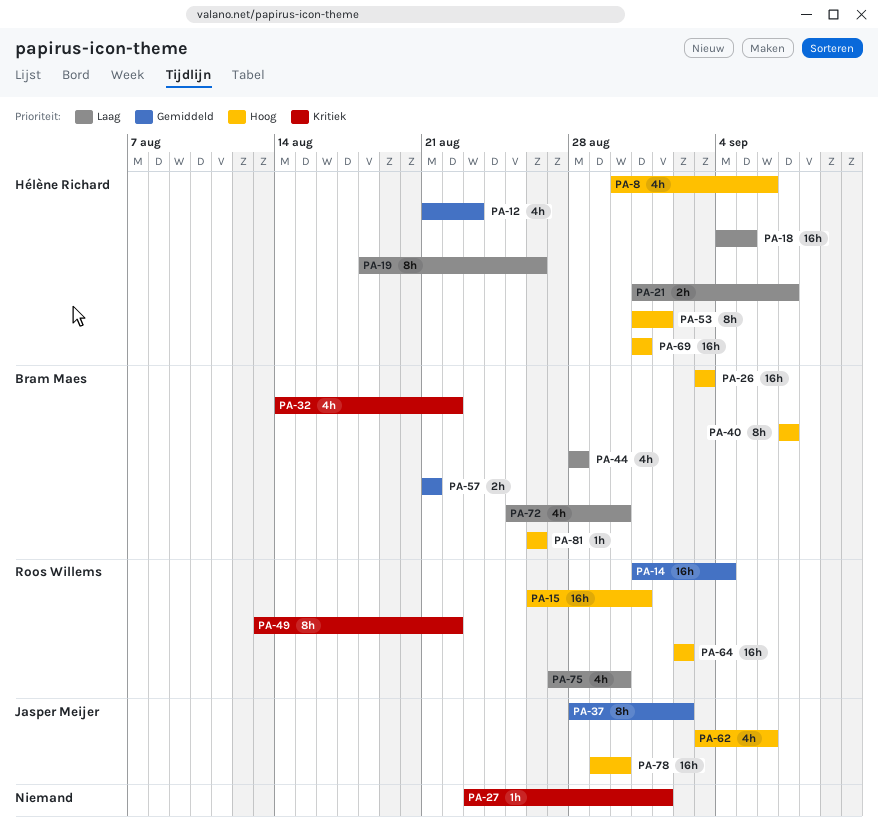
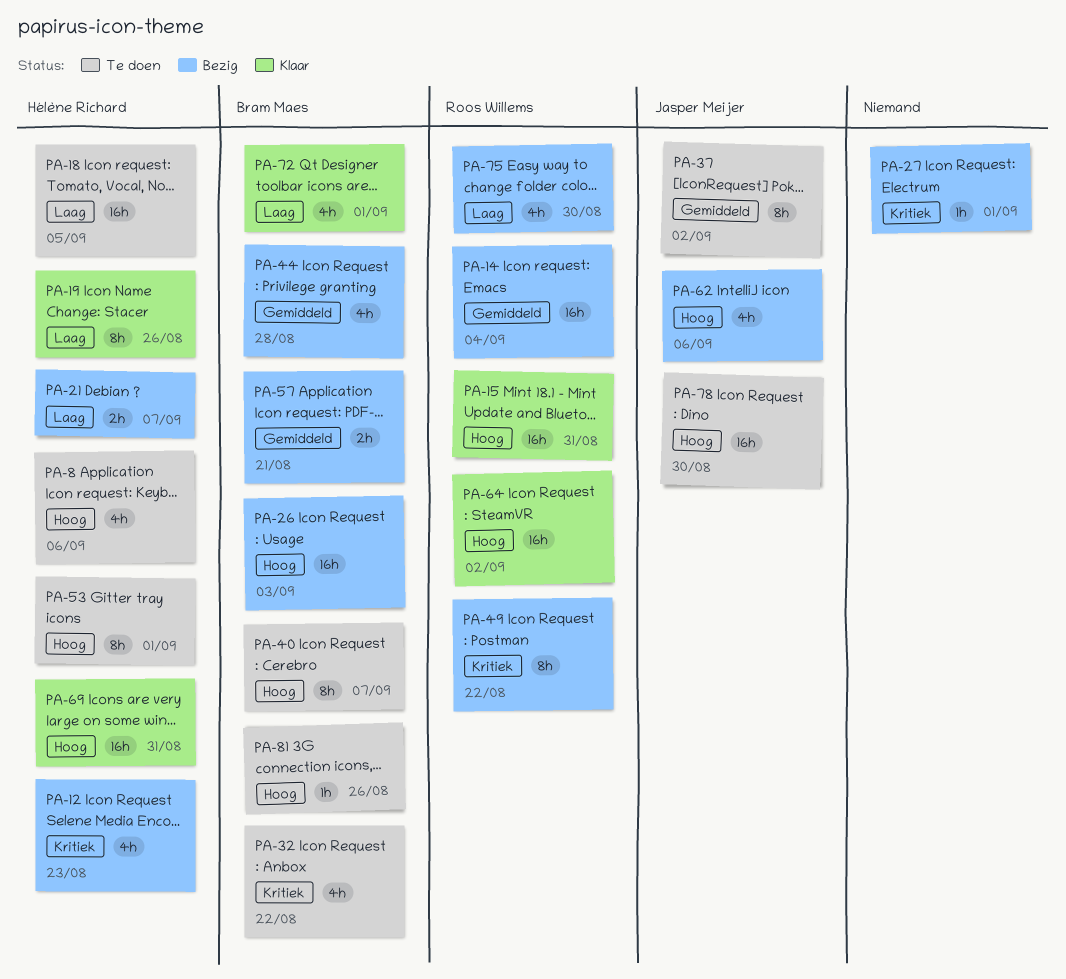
PA-12, priority: Gemiddeld -> Kritiek
PA-44, priority: Laag -> Gemiddeld
PA-72, due: Aug 30 -> Sep 1

